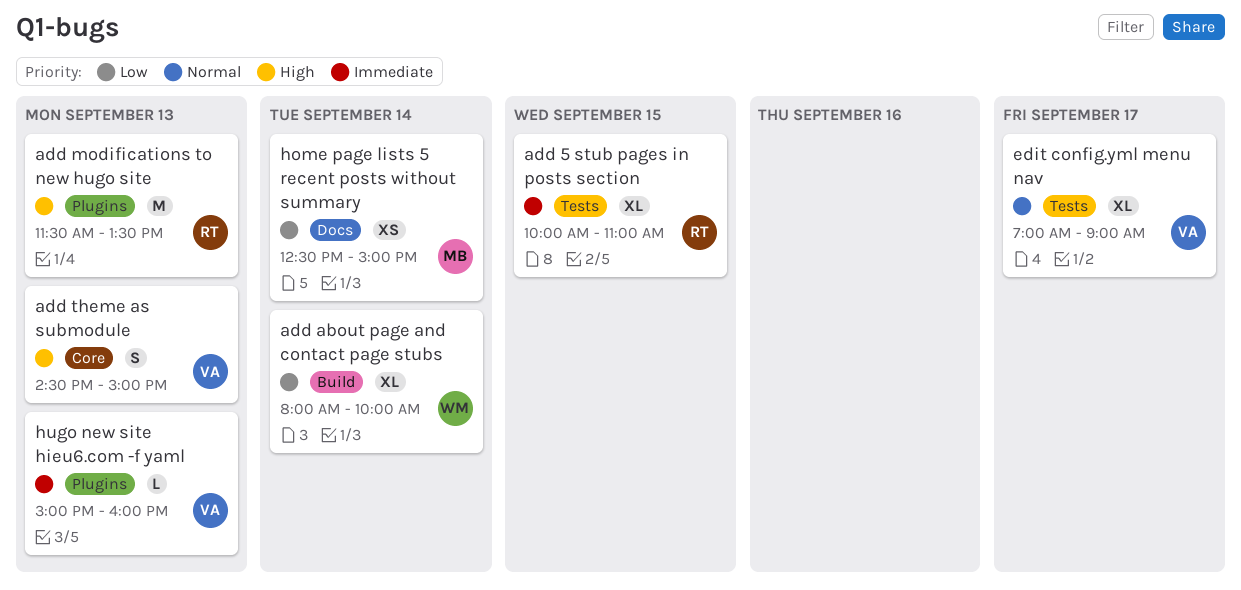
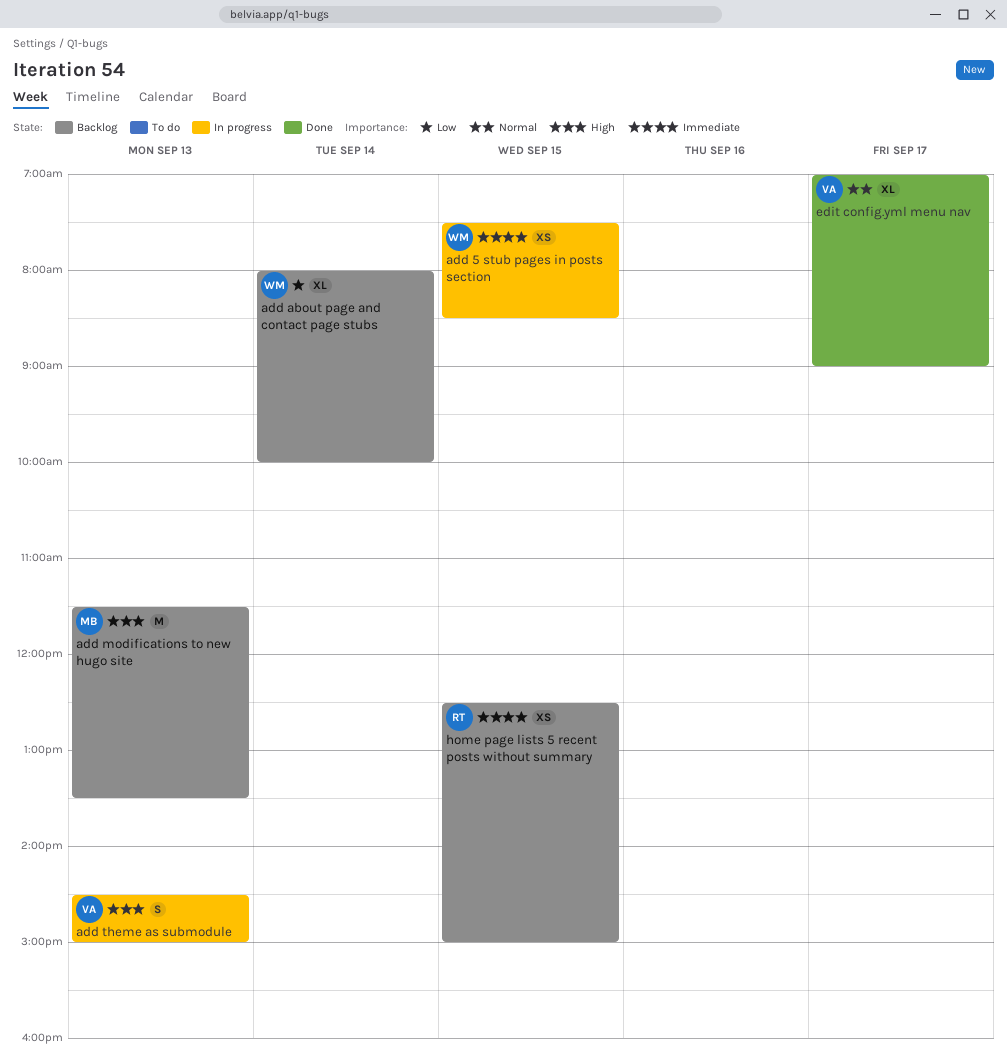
add 5 stub pages in posts section, owner: RT -> WM
add 5 stub pages in posts section, estimate: XL -> XS
add 5 stub pages in posts section, begins: 10:00 -> 07:30
add 5 stub pages in posts section, ends: 11:00 -> 08:30
add modifications to new hugo site, owner: RT -> MB
home page lists 5 recent posts without summary, owner: MB -> RT
home page lists 5 recent posts without summary, priority: Low -> Immediate
home page lists 5 recent posts without summary, day: Sep 14 -> Sep 15
hugo new site hieu6.com -f yaml: present -> none

